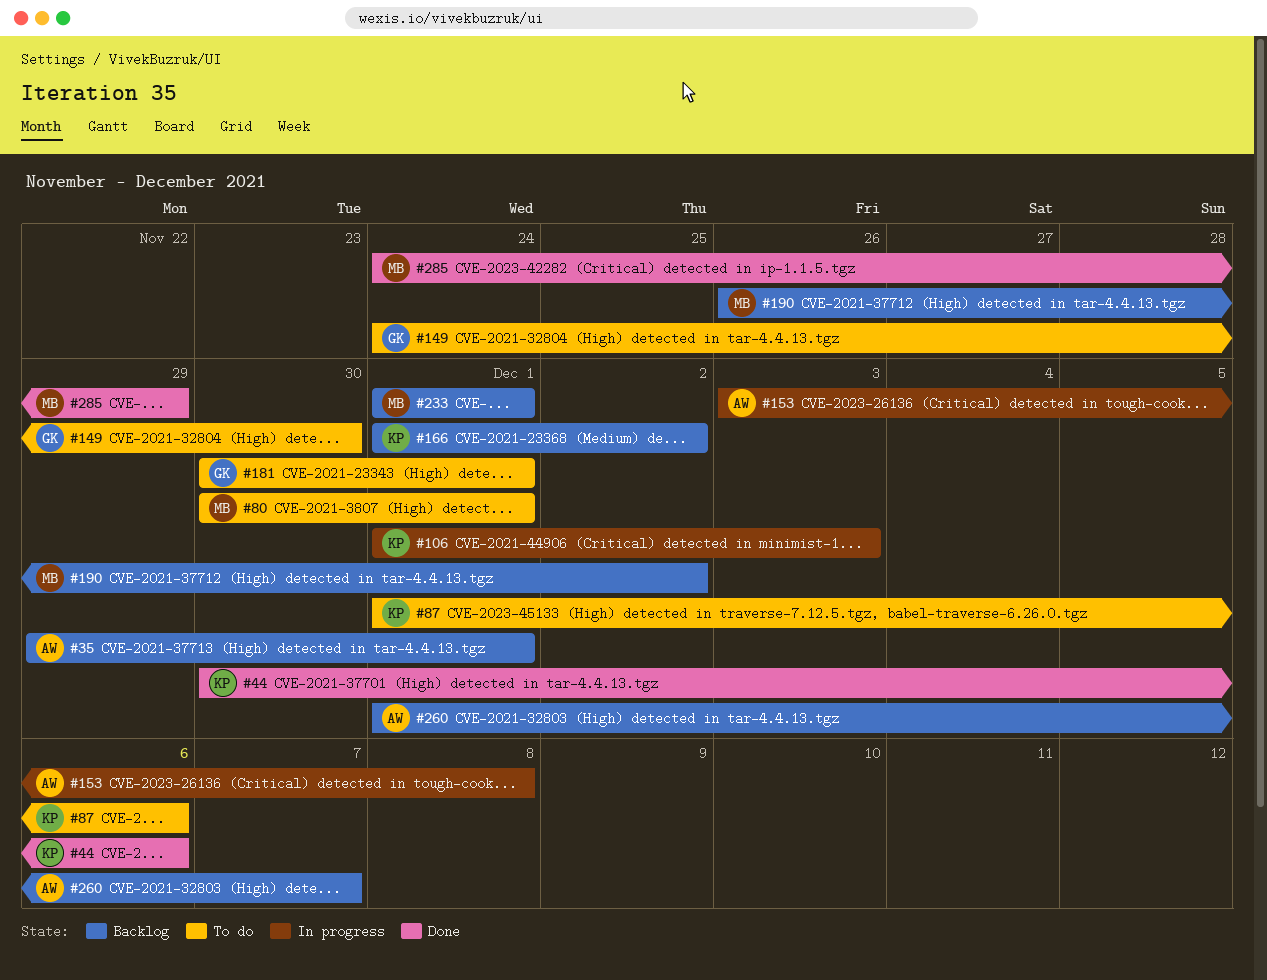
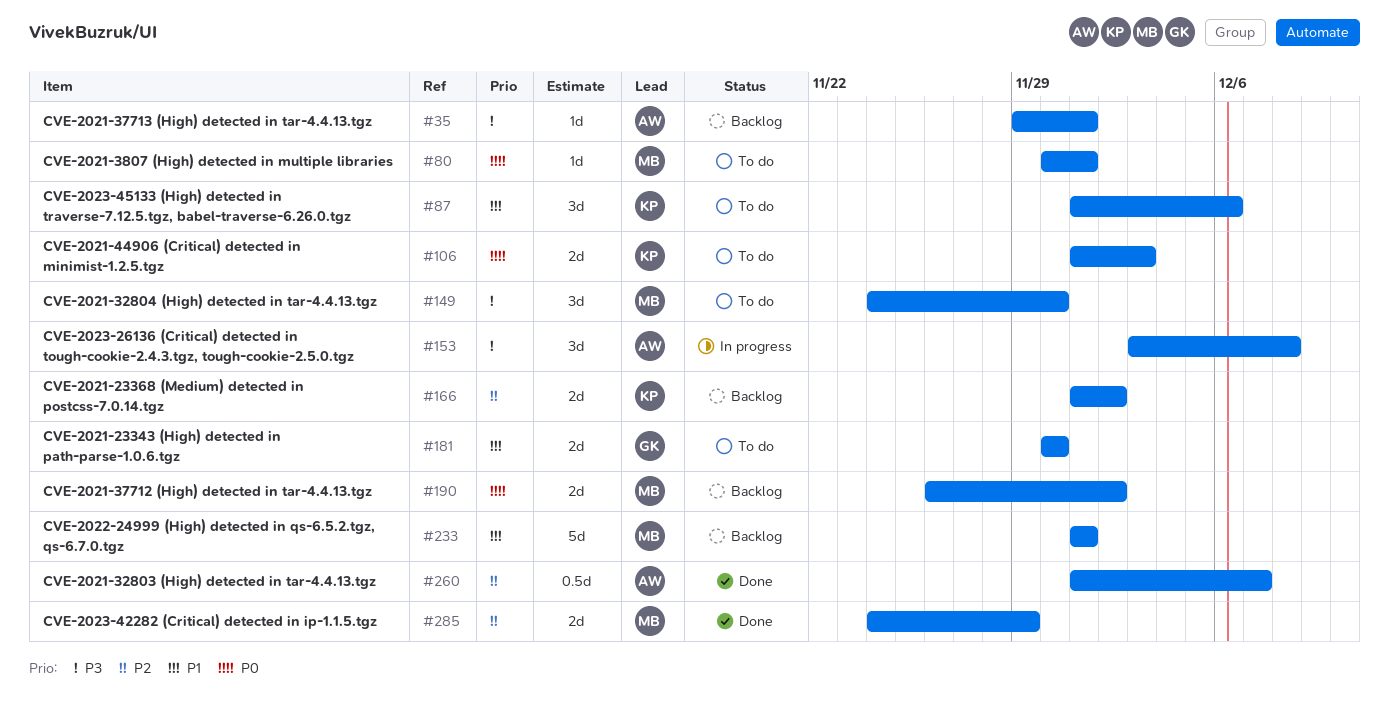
#44: present -> none
#106, status: In progress -> To do
#149, owner: GK -> MB
#181, due: Dec 1 -> Nov 30
#260, status: Backlog -> Done

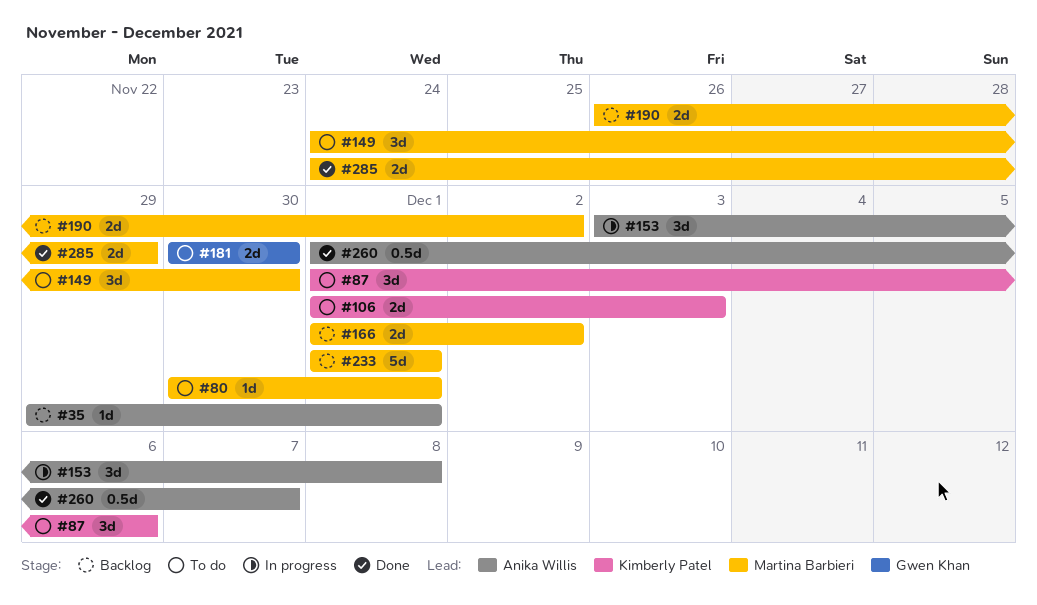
#166, owner: Kimberly Patel -> Martina Barbieri

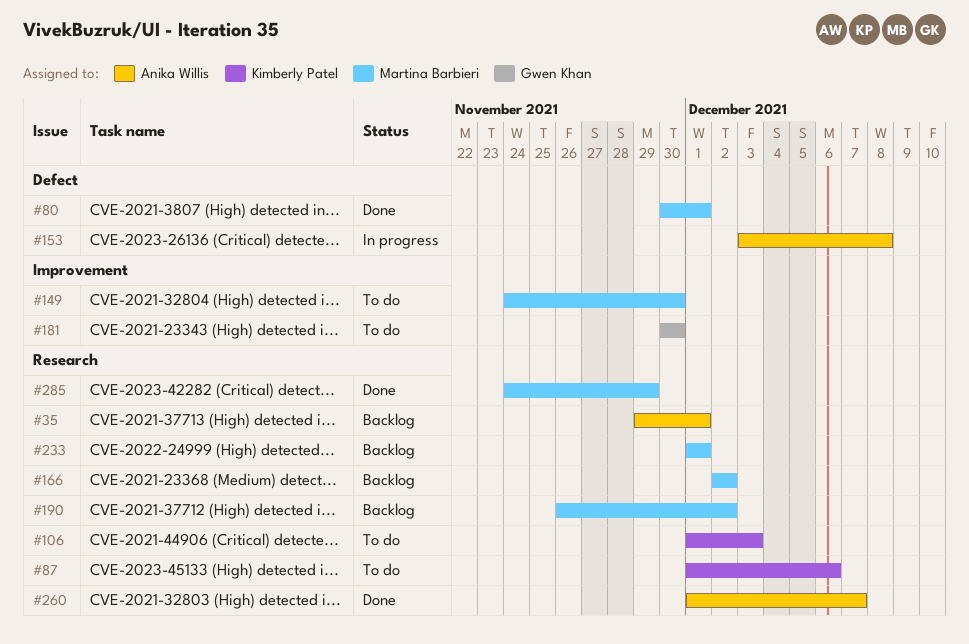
#80, status: To do -> Done
#166, start: Dec 1 -> Dec 2

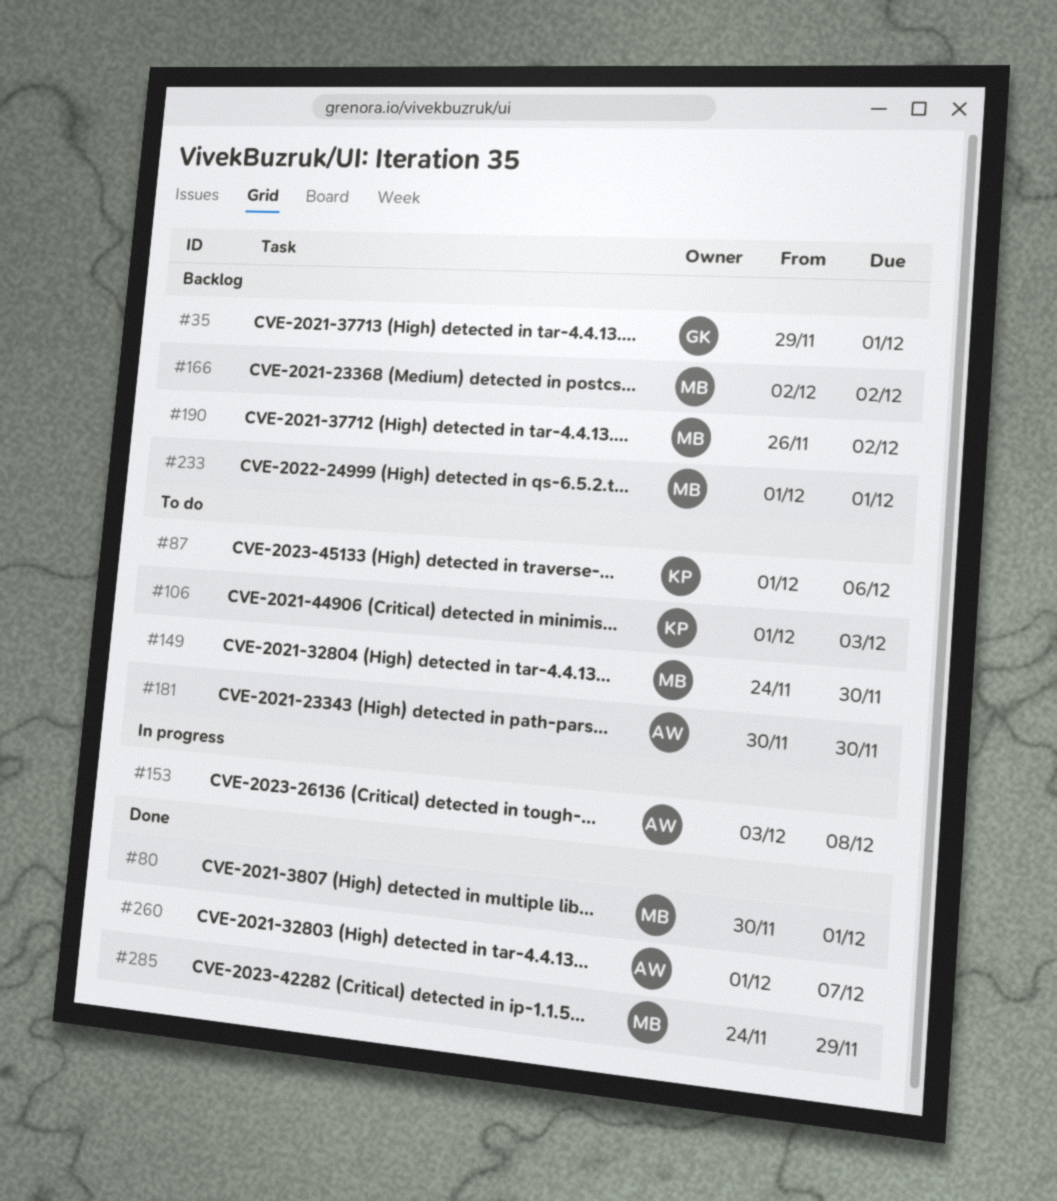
#35, owner: Anika Willis -> Gwen Khan
#181, owner: Gwen Khan -> Anika Willis

